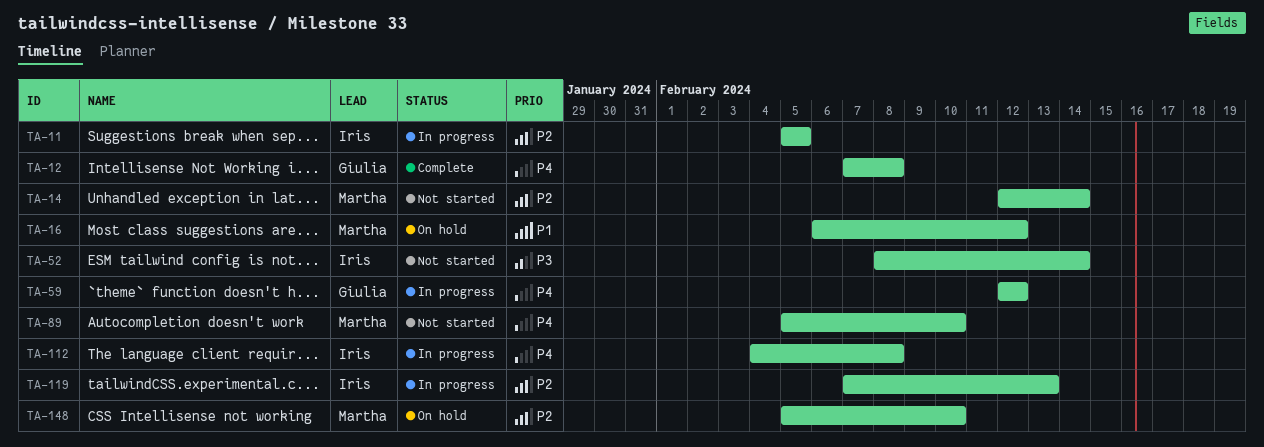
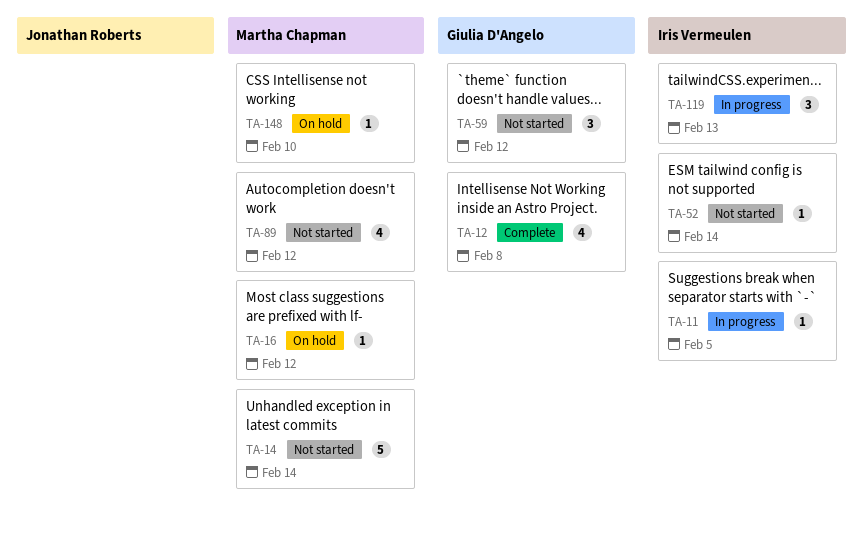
TA-59, status: In progress -> Not started
TA-89, due: Feb 10 -> Feb 12
TA-112: present -> none

